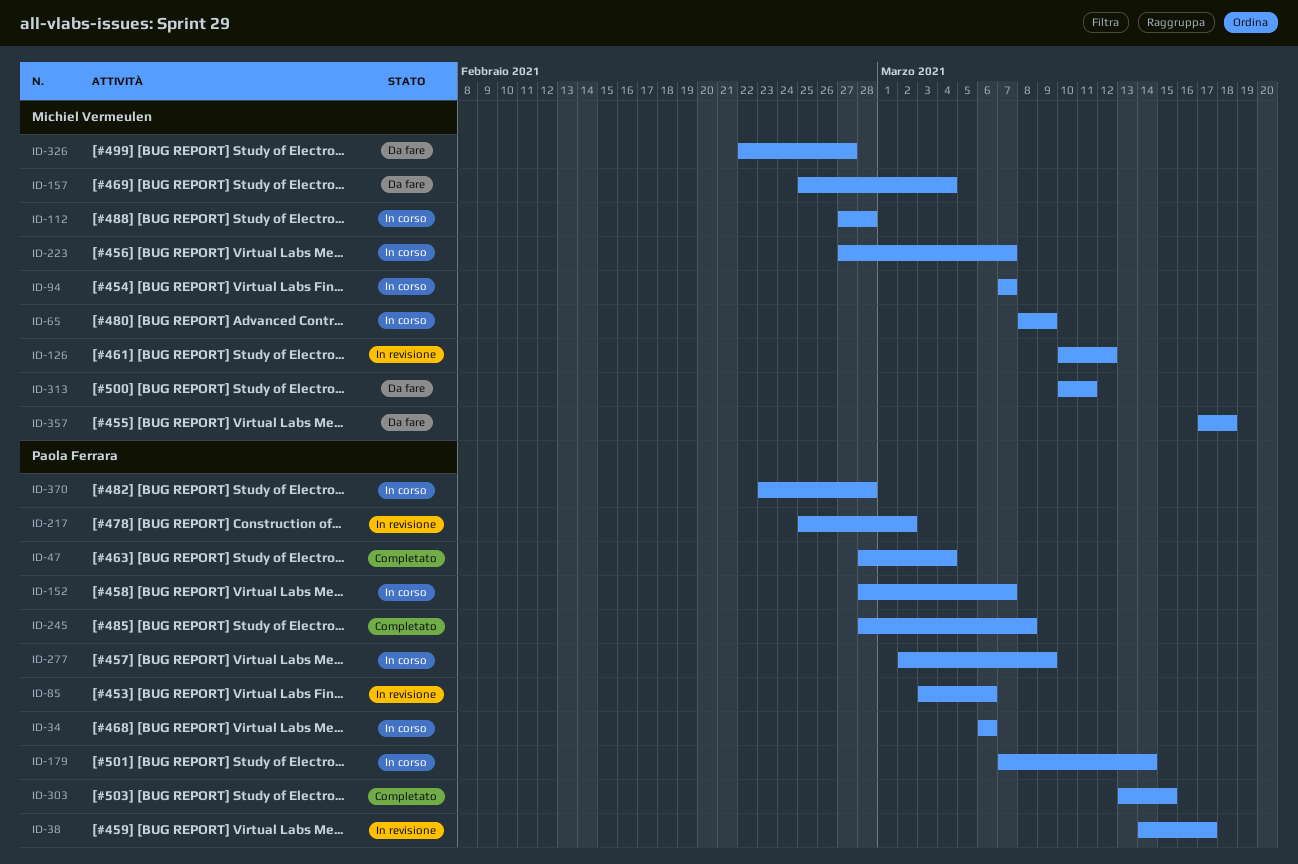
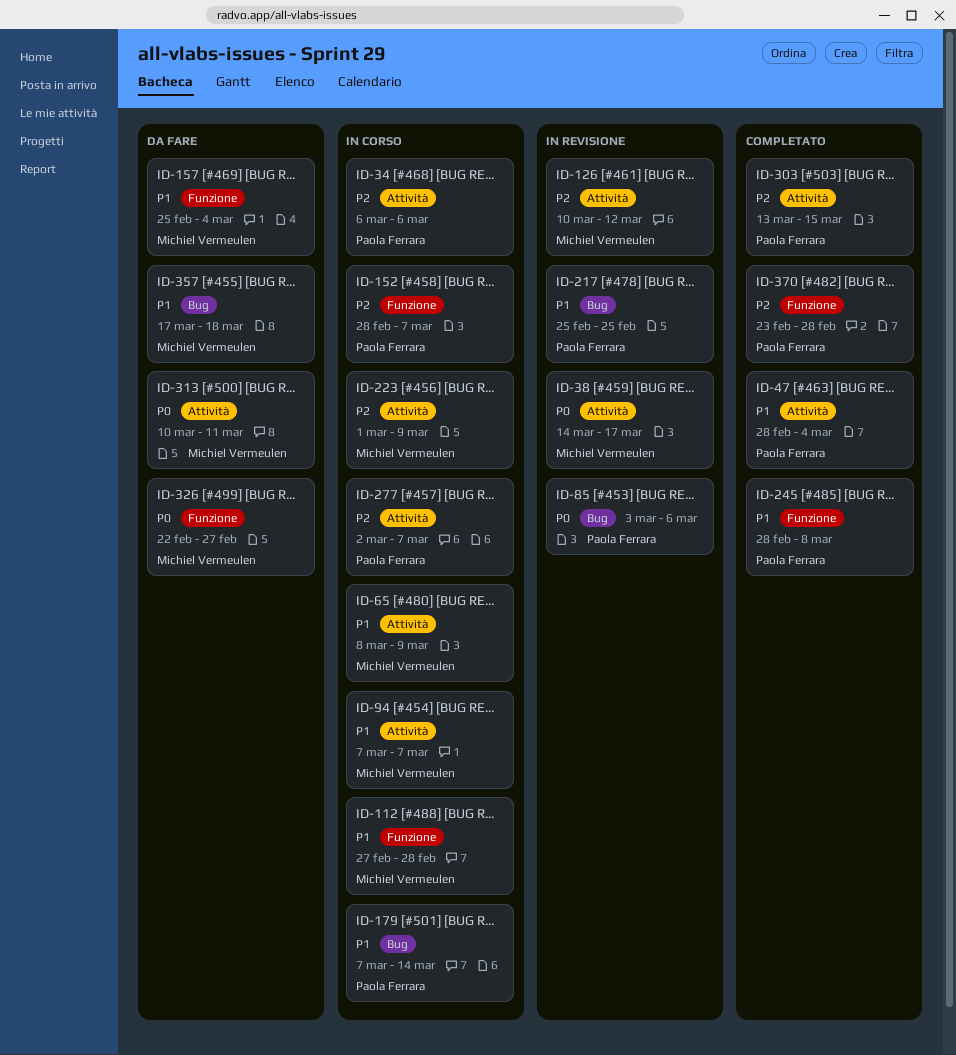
ID-38, owner: Paola Ferrara -> Michiel Vermeulen
ID-217, due: Mar 2 -> Feb 25
ID-223, start: Feb 27 -> Mar 1
ID-223, due: Mar 7 -> Mar 9
ID-277, due: Mar 9 -> Mar 7
ID-370, status: In corso -> Completato

